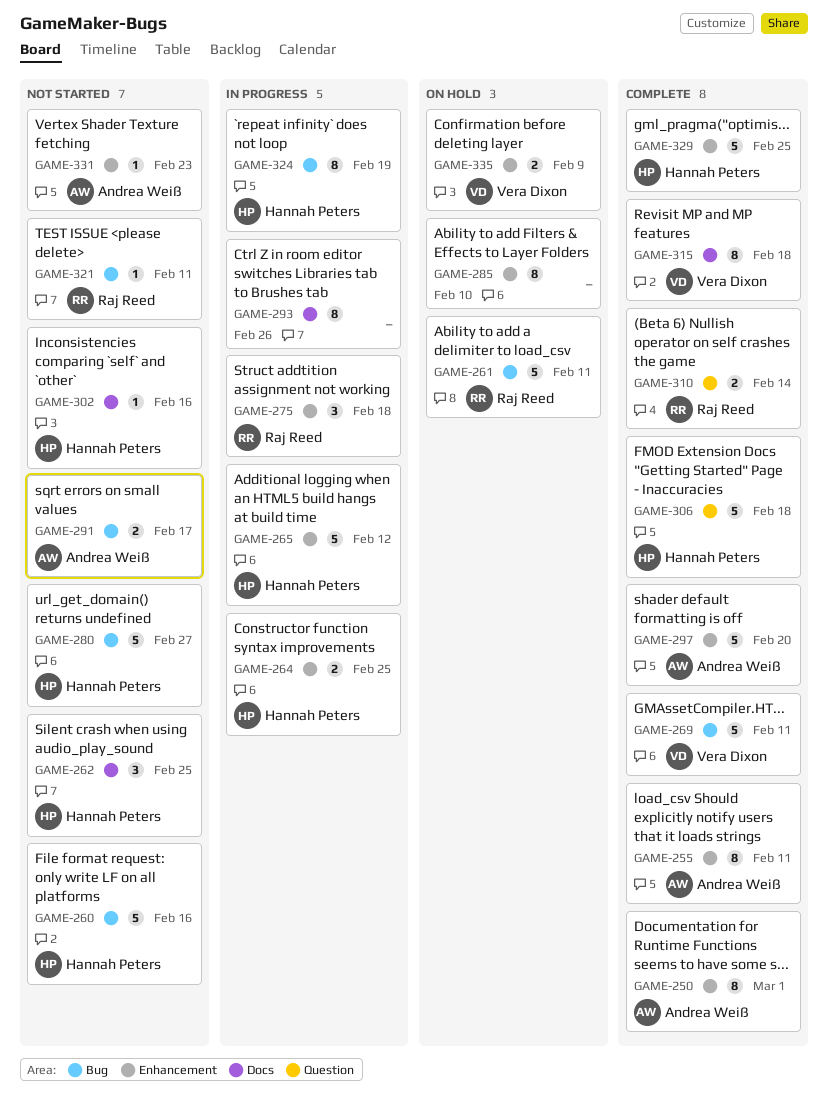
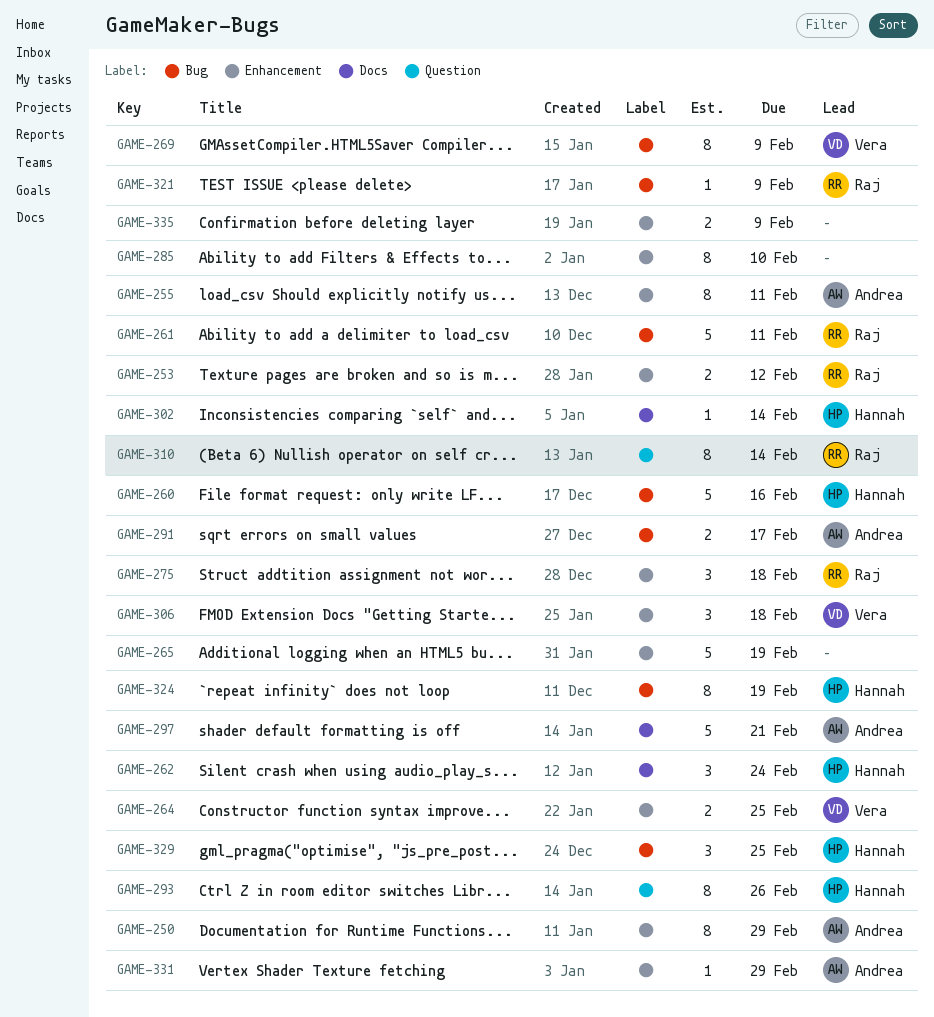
GAME-250, due: Mar 1 -> Feb 29
GAME-253: none -> present
GAME-262, due: Feb 25 -> Feb 24
GAME-264, owner: Hannah Peters -> Vera Dixon
GAME-265, owner: Hannah Peters -> none
GAME-265, due: Feb 12 -> Feb 19
GAME-269, estimate: 5 -> 8
GAME-269, due: Feb 11 -> Feb 9
GAME-280: present -> none
GAME-293, owner: none -> Hannah Peters
GAME-293, label: Docs -> Question
GAME-297, label: Enhancement -> Docs
GAME-297, due: Feb 20 -> Feb 21
GAME-302, due: Feb 16 -> Feb 14
GAME-306, owner: Hannah Peters -> Vera Dixon
GAME-306, label: Question -> Enhancement
GAME-306, estimate: 5 -> 3
GAME-310, estimate: 2 -> 8
GAME-315: present -> none
GAME-321, due: Feb 11 -> Feb 9
GAME-329, label: Enhancement -> Bug
GAME-329, estimate: 5 -> 3
GAME-331, due: Feb 23 -> Feb 29
GAME-335, owner: Vera Dixon -> none

